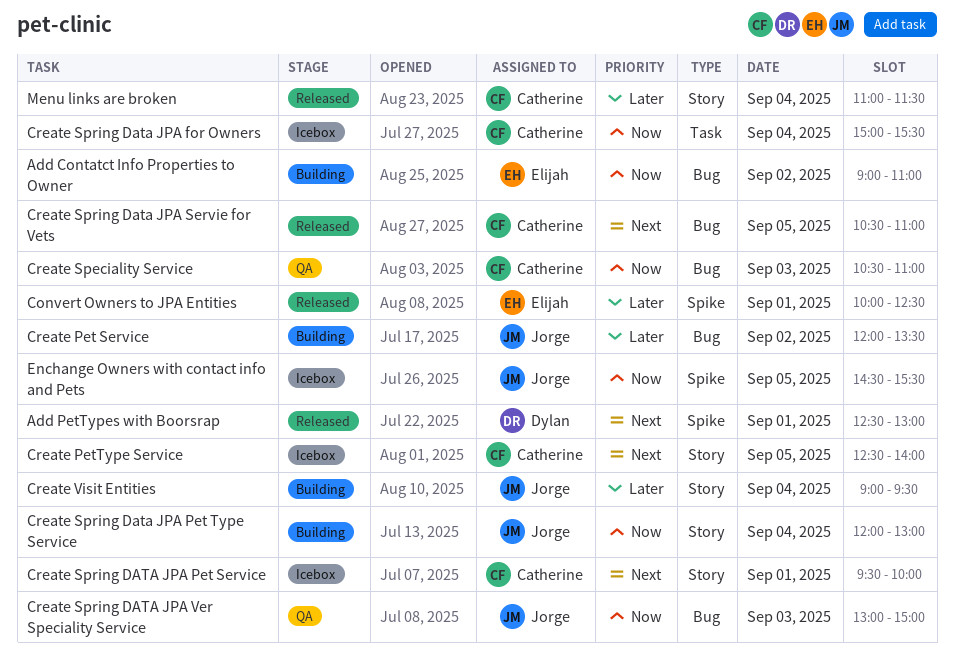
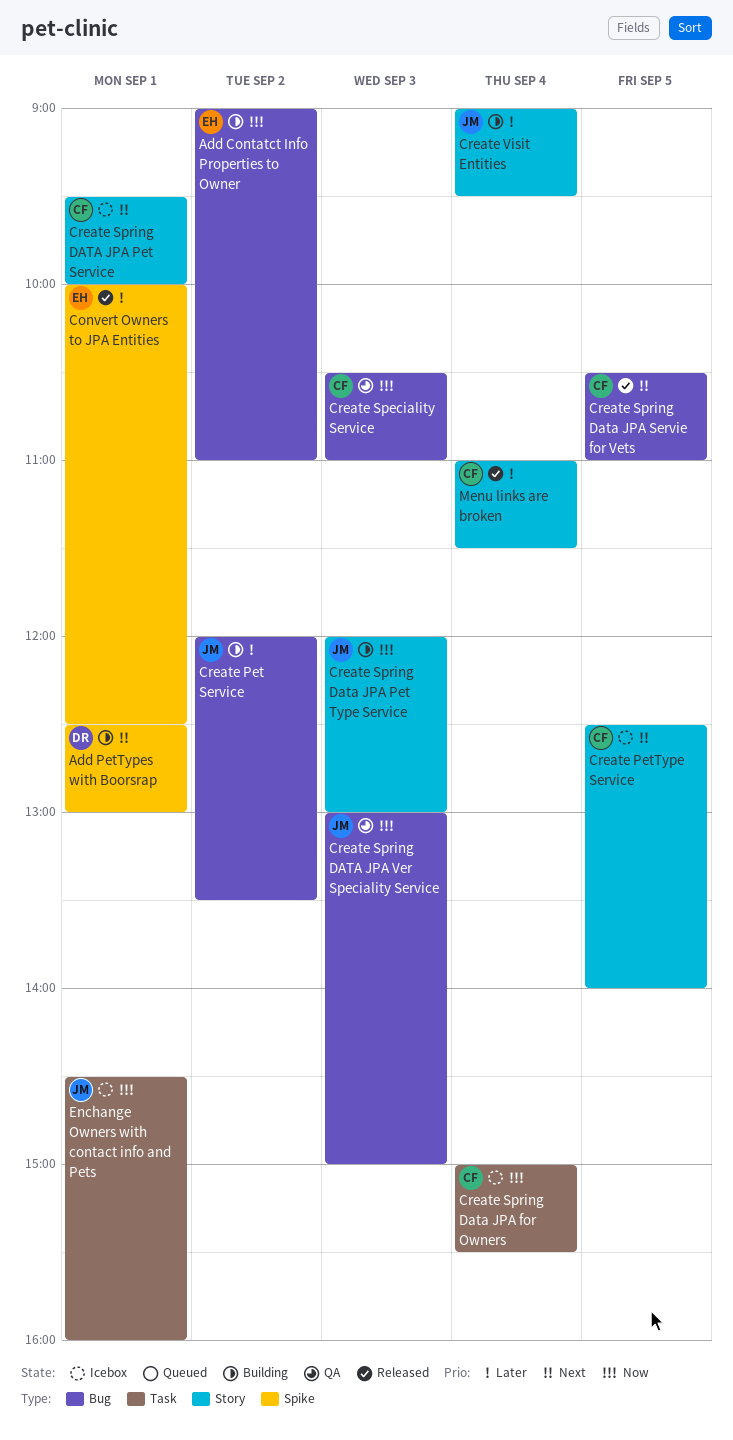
Add PetTypes with Boorsrap, status: Released -> Building
Create Spring Data JPA Pet Type Service, day: Sep 4 -> Sep 3
Enchange Owners with contact info and Pets, label: Spike -> Task
Enchange Owners with contact info and Pets, day: Sep 5 -> Sep 1
Enchange Owners with contact info and Pets, ends: 15:30 -> 16:00

